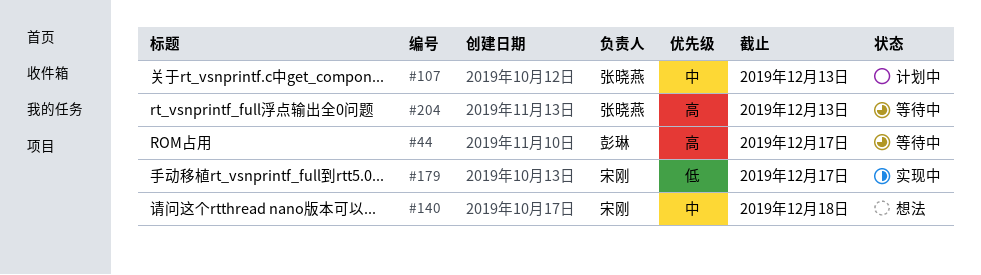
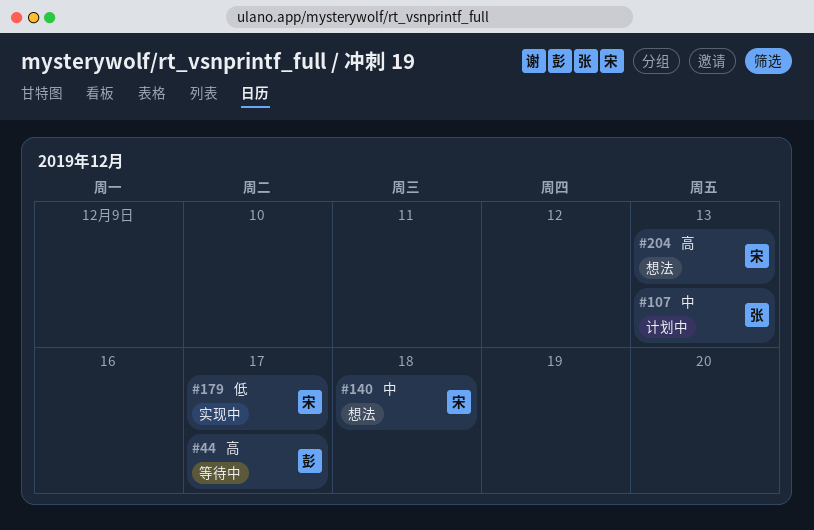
#204, status: 等待中 -> 想法
#204, owner: 张晓燕 -> 宋刚

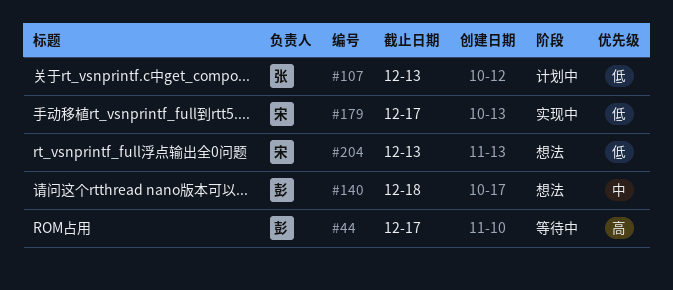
#107, priority: 中 -> 低
#140, owner: 宋 -> 彭
#204, priority: 高 -> 低

